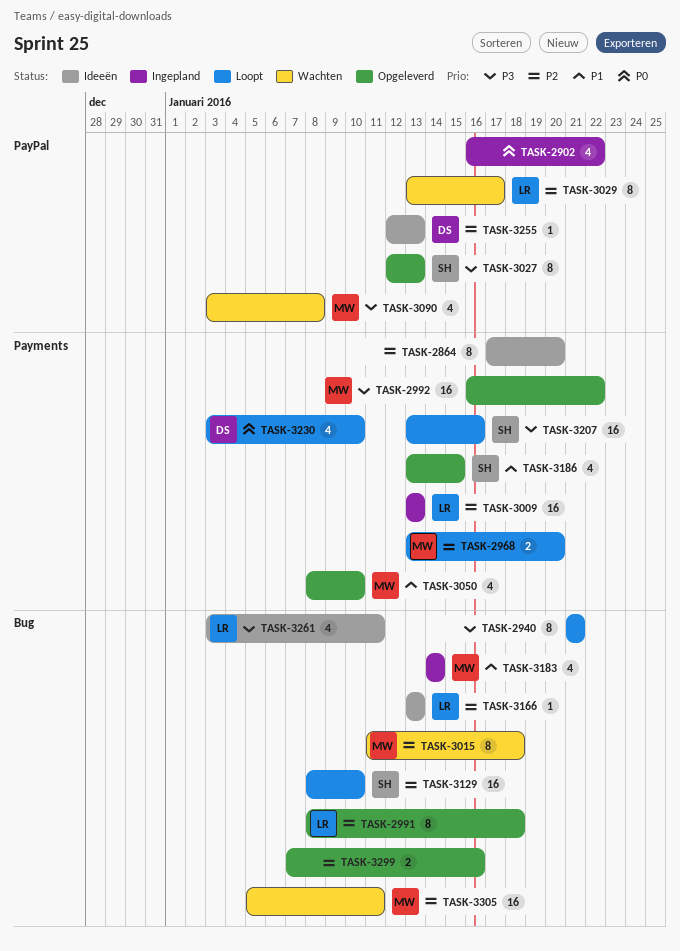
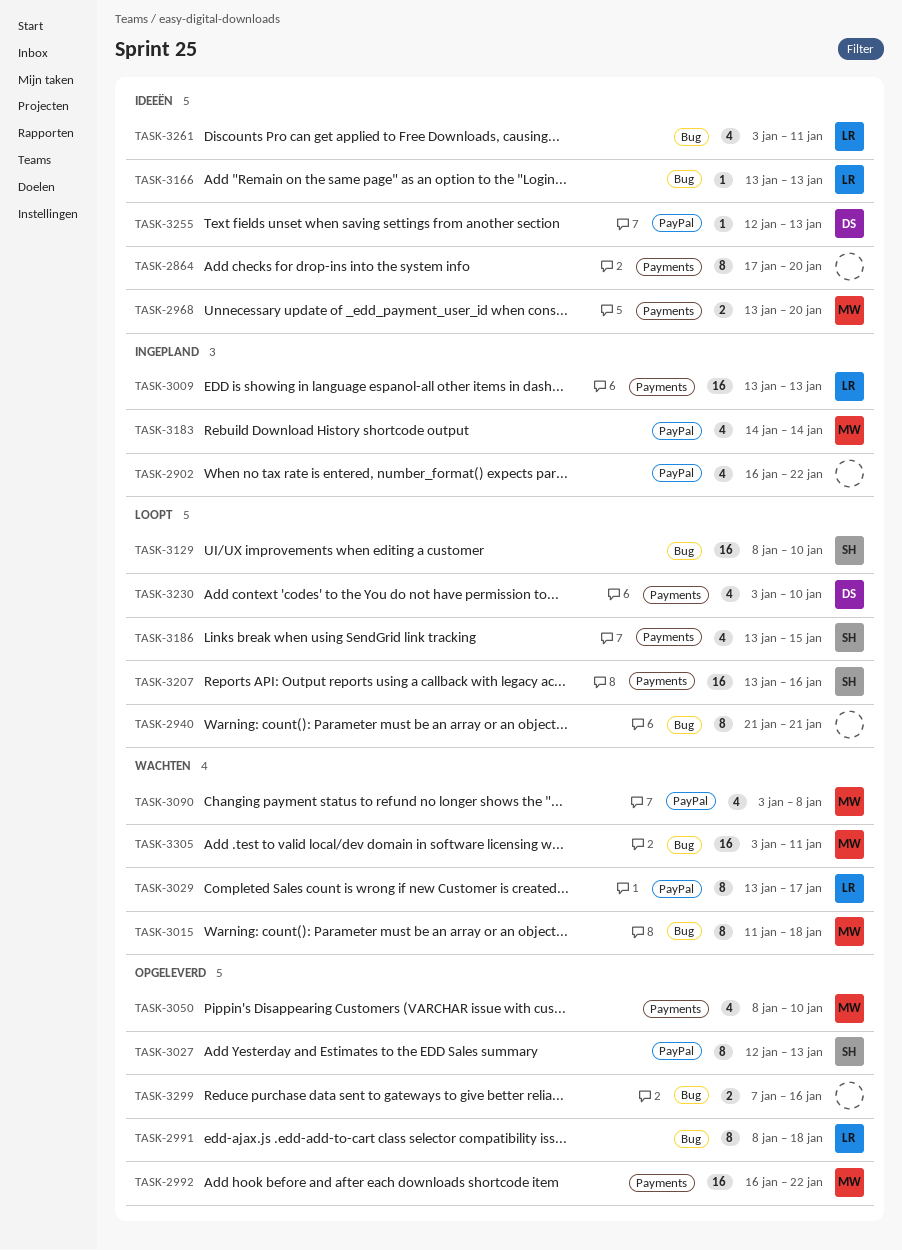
TASK-2968, status: Loopt -> Ideeën
TASK-3183, label: Bug -> PayPal
TASK-3186, status: Opgeleverd -> Loopt
TASK-3305, start: Jan 5 -> Jan 3

